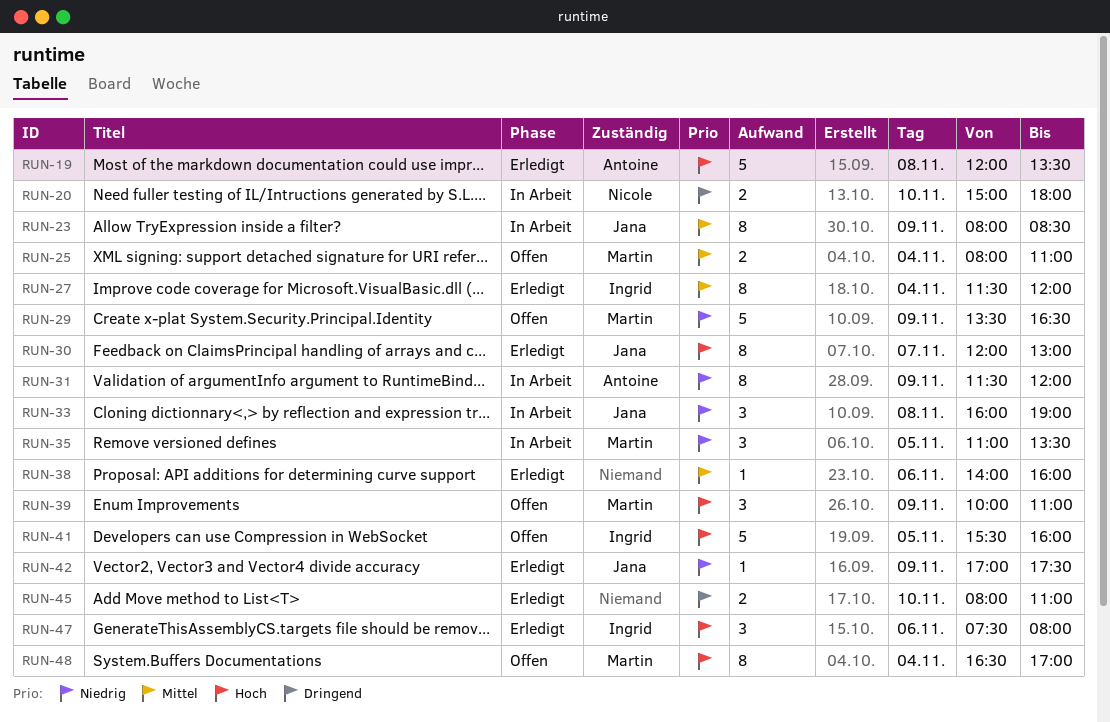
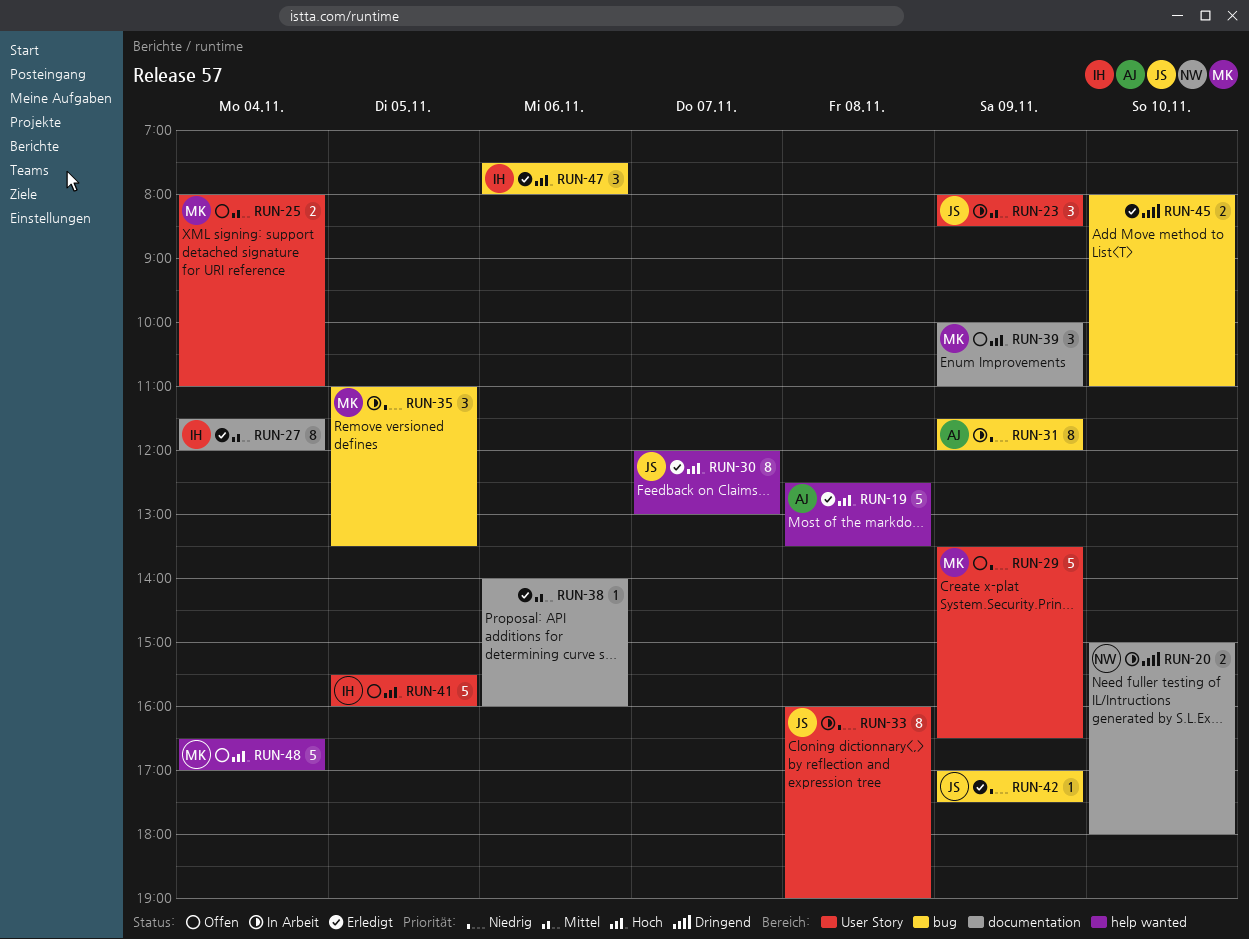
RUN-19, begins: 12:00 -> 12:30
RUN-23, estimate: 8 -> 3
RUN-33, estimate: 3 -> 8
RUN-48, estimate: 8 -> 5

